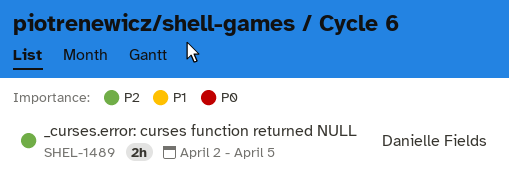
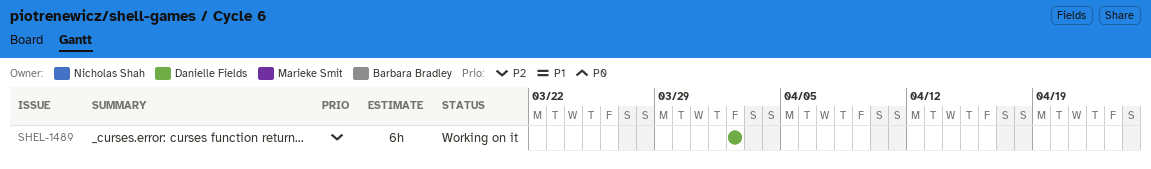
SHEL-1489, estimate: 2h -> 6h
SHEL-1489, due: Apr 5 -> Apr 2

